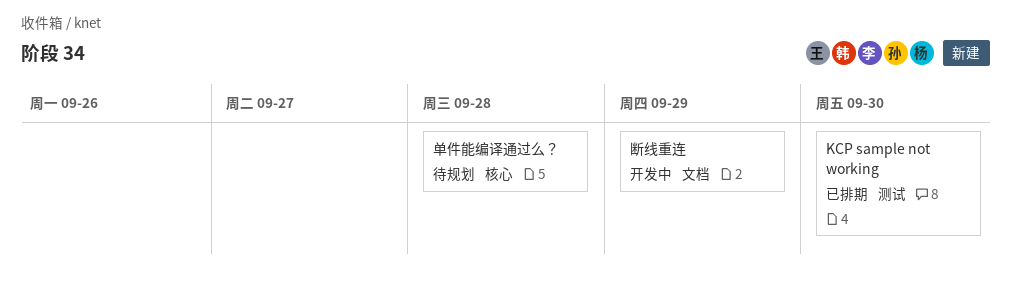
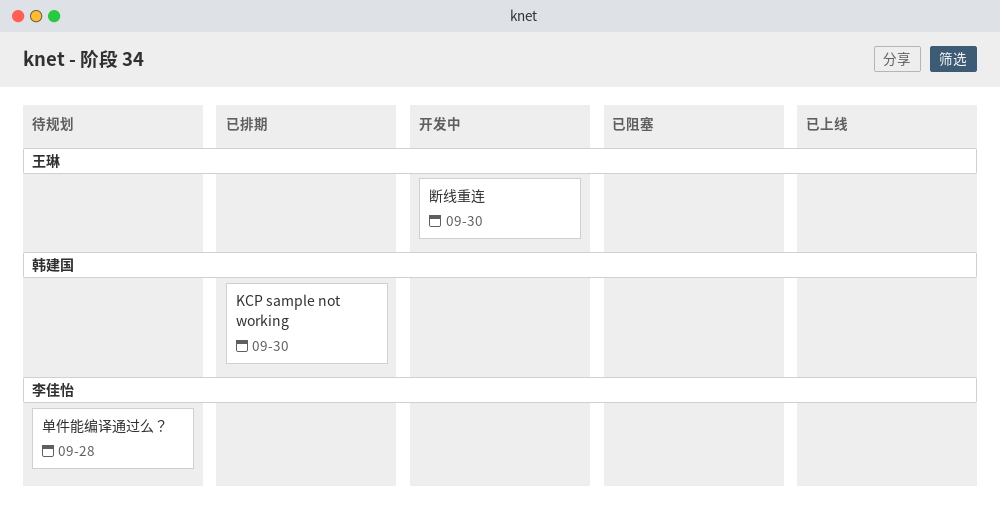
断线重连, due: Sep 29 -> Sep 30

